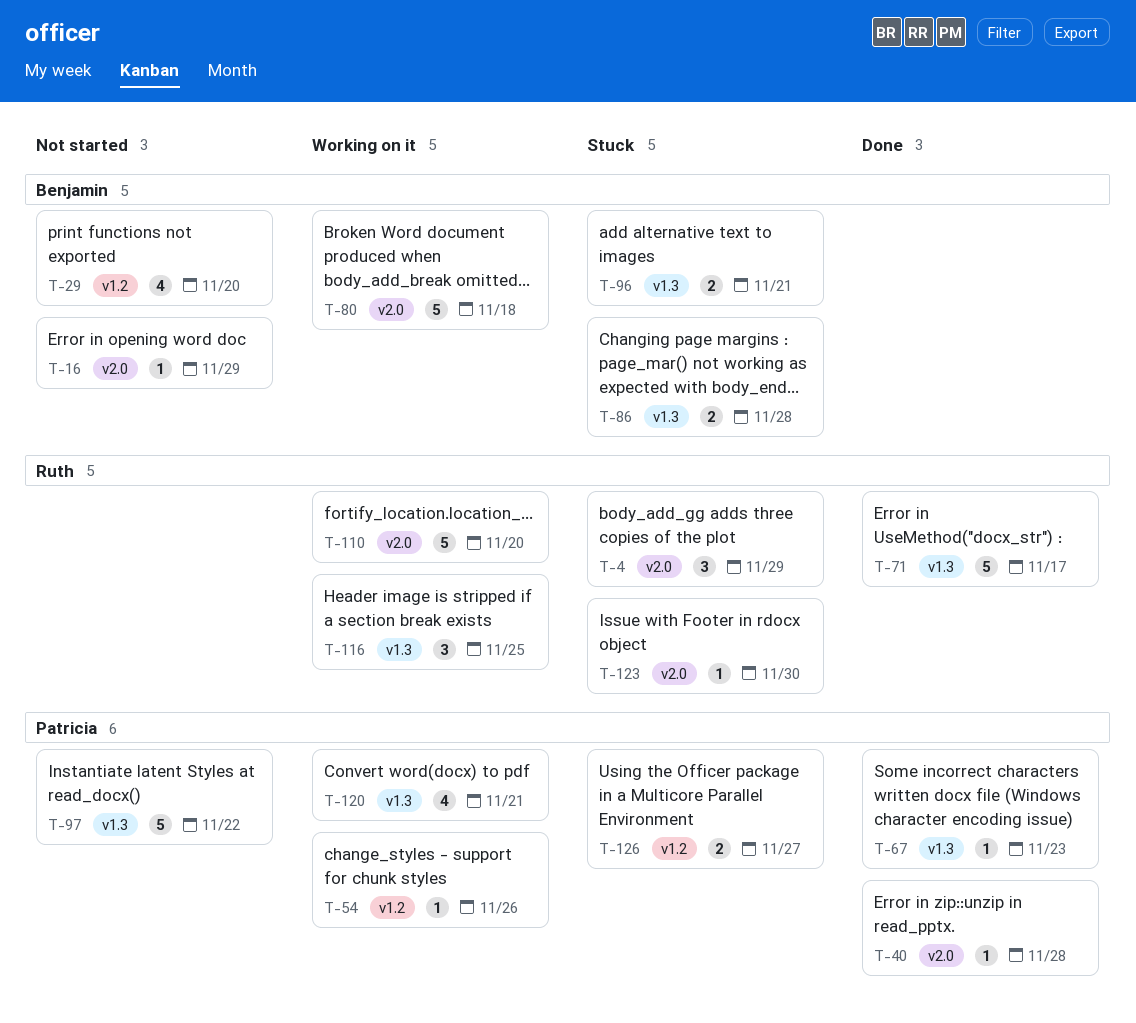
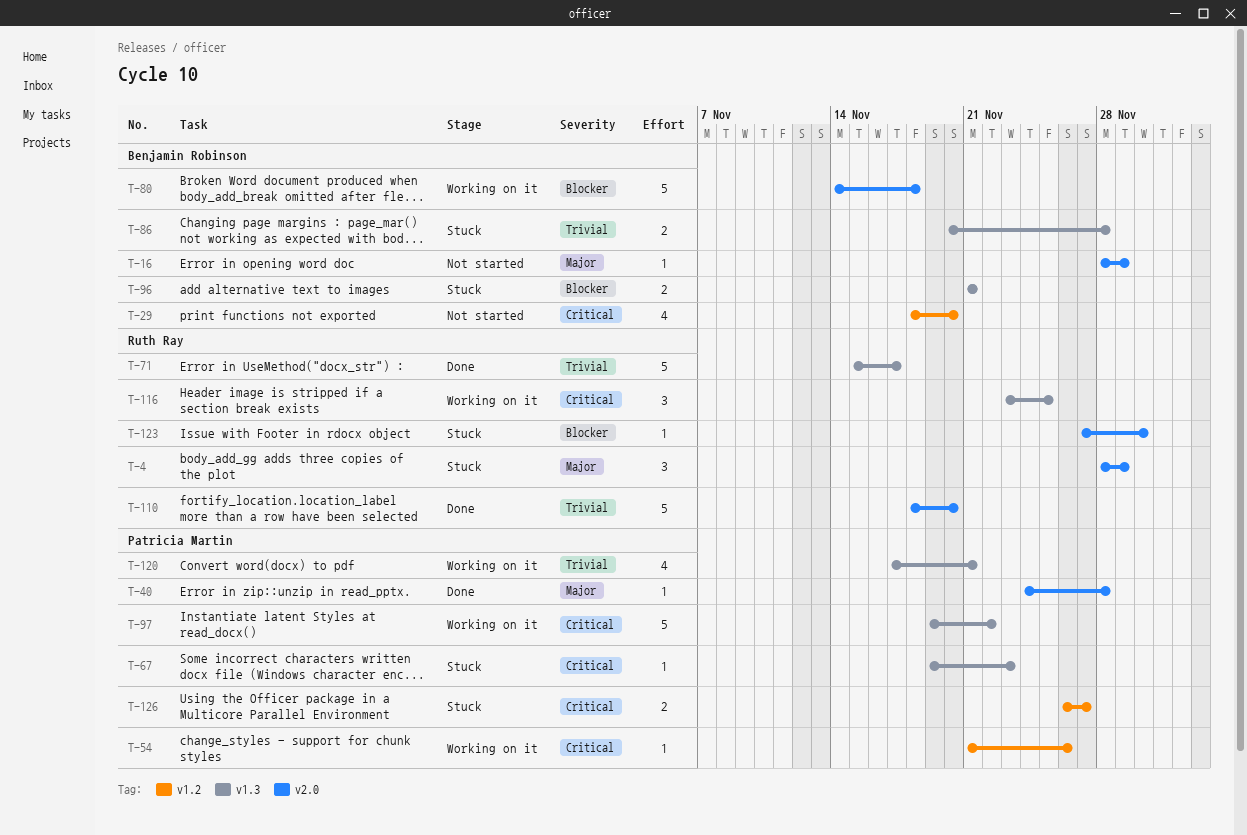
T-67, status: Done -> Stuck
T-97, status: Not started -> Working on it
T-110, status: Working on it -> Done

